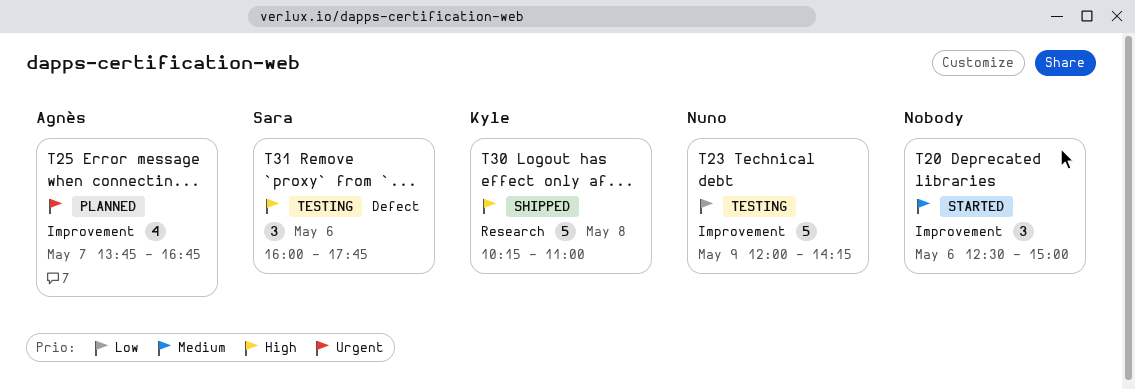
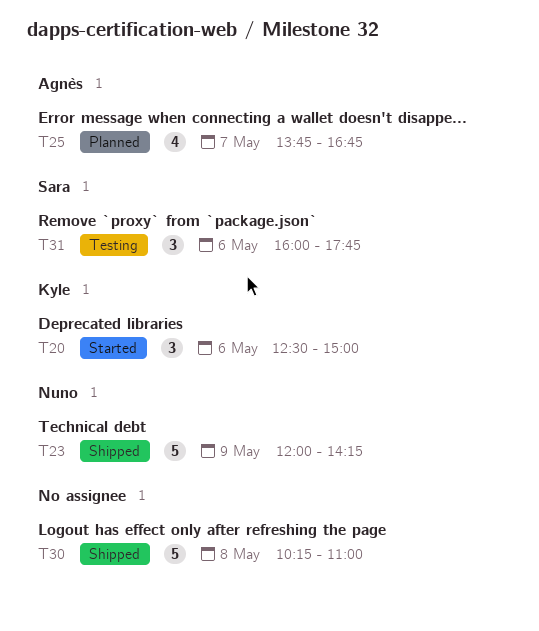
T20, owner: none -> Kyle
T23, status: Testing -> Shipped
T30, owner: Kyle -> none

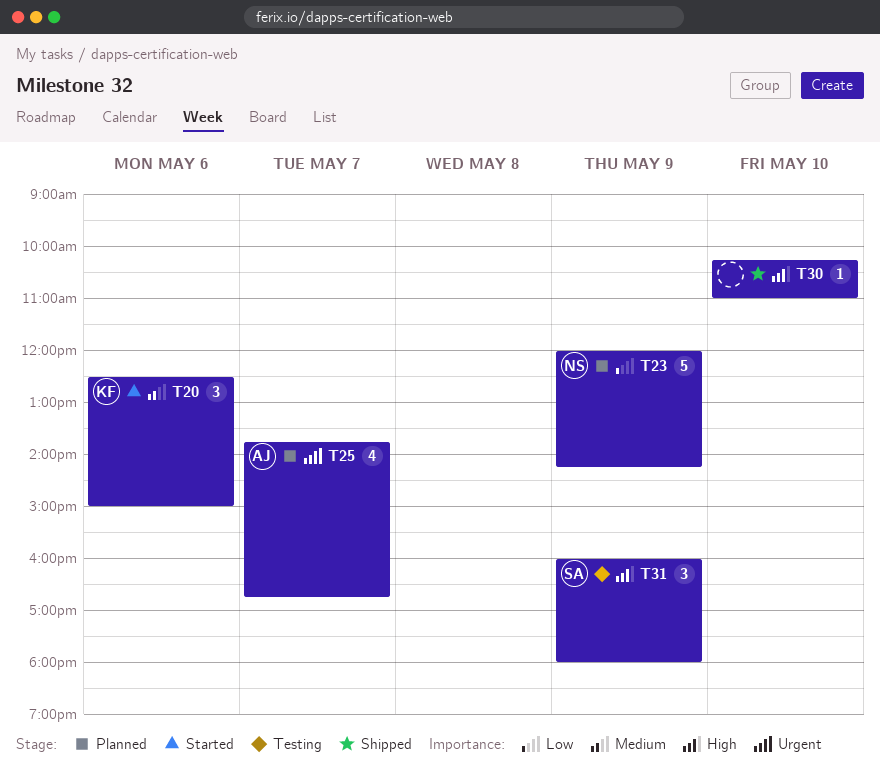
T23, status: Shipped -> Planned
T30, estimate: 5 -> 1
T30, day: May 8 -> May 10
T31, day: May 6 -> May 9
T31, ends: 17:45 -> 18:00

